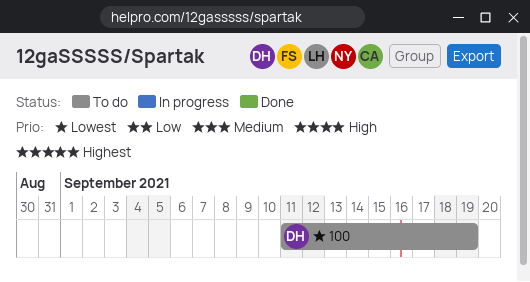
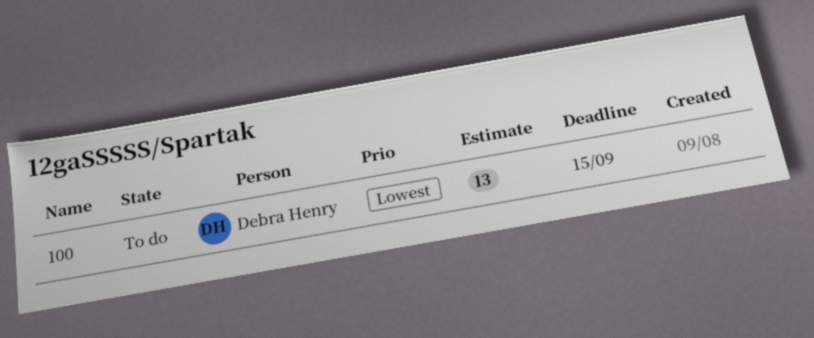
100, due: Sep 19 -> Sep 15

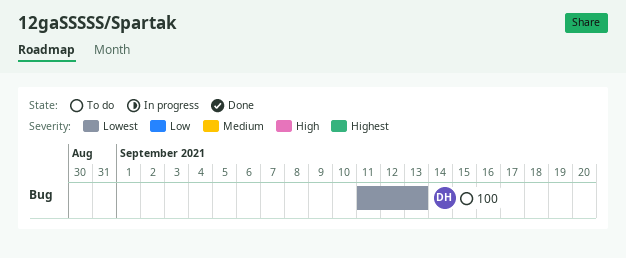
100, due: Sep 15 -> Sep 13

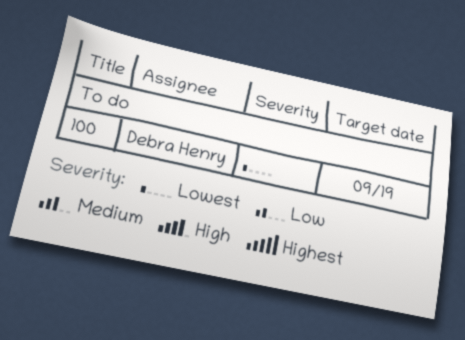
100, due: Sep 13 -> Sep 19

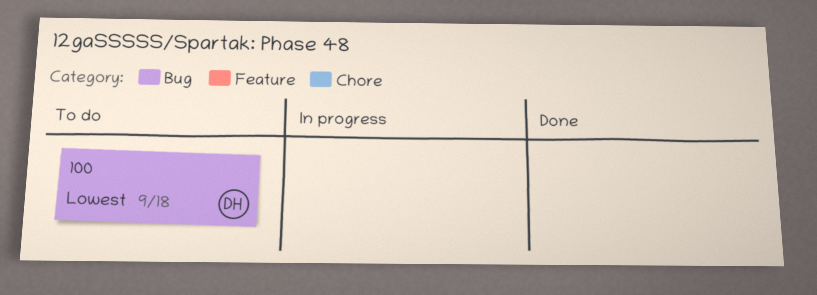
100, due: Sep 19 -> Sep 18

